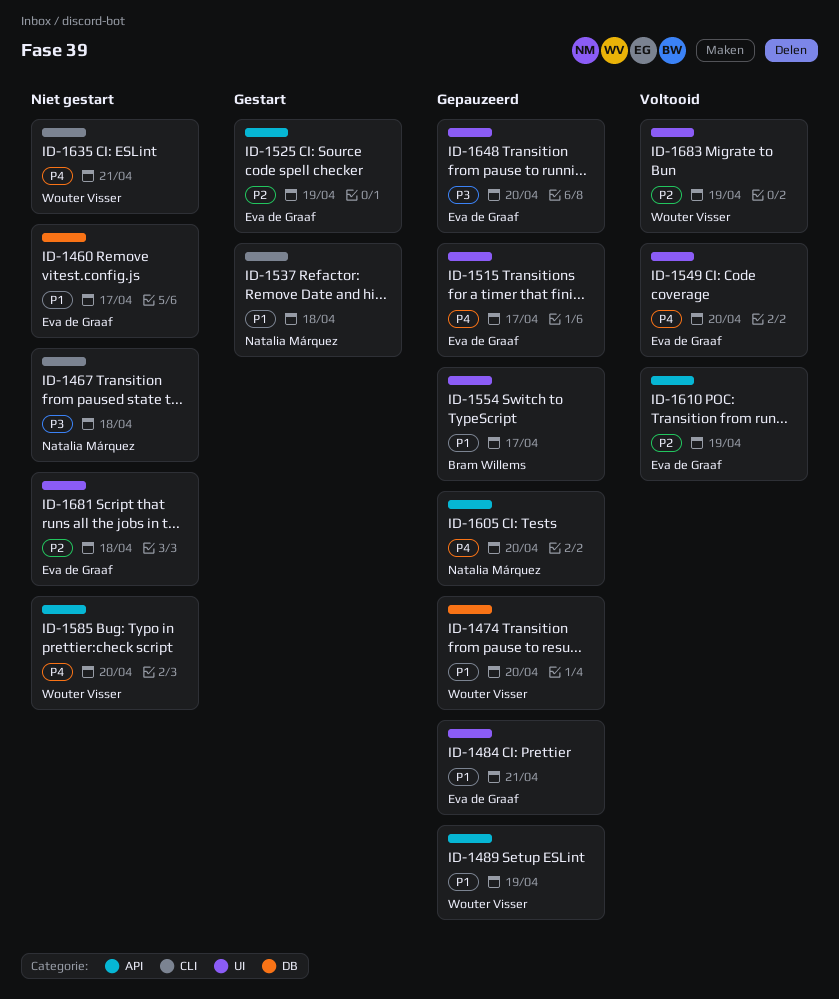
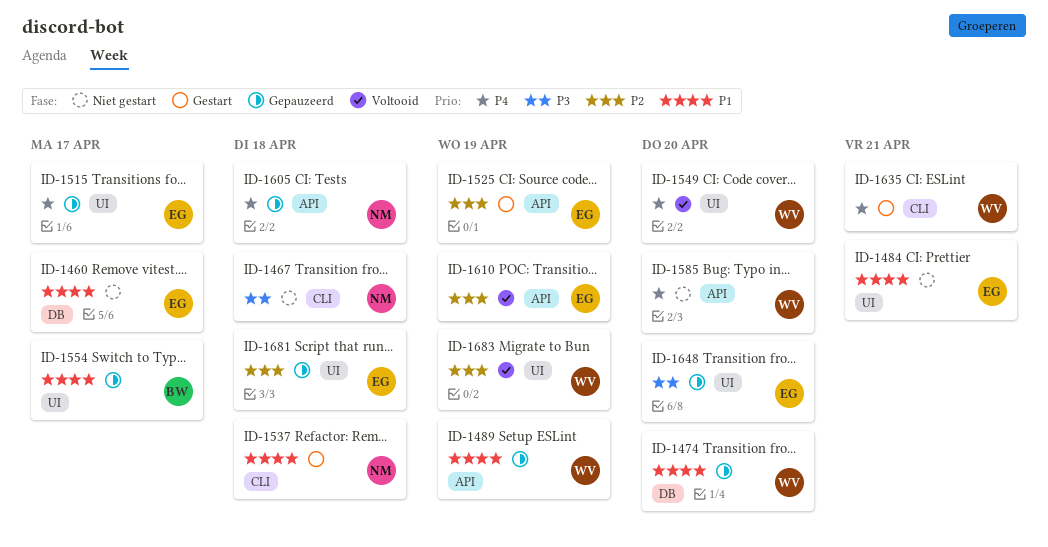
ID-1484, status: Gepauzeerd -> Niet gestart
ID-1549, owner: Eva de Graaf -> Wouter Visser
ID-1605, due: Apr 20 -> Apr 18
ID-1635, status: Niet gestart -> Gestart
ID-1681, status: Niet gestart -> Gepauzeerd

